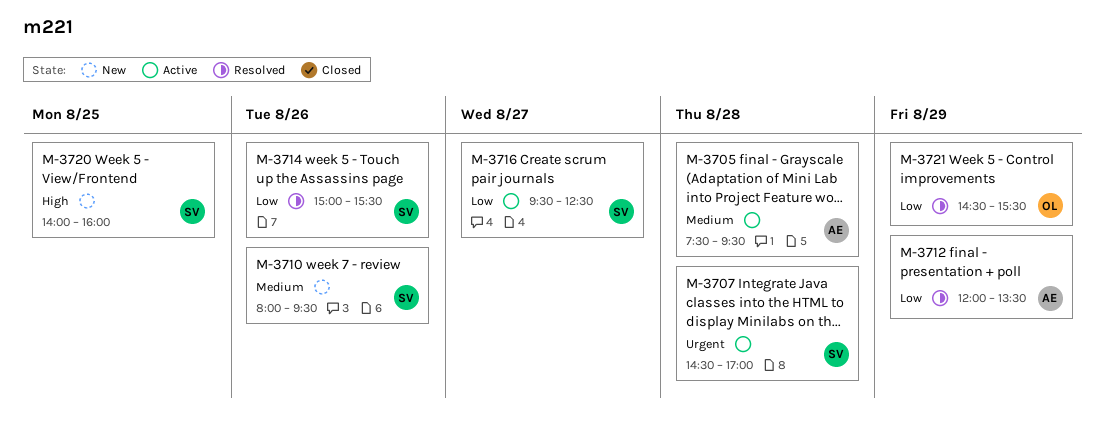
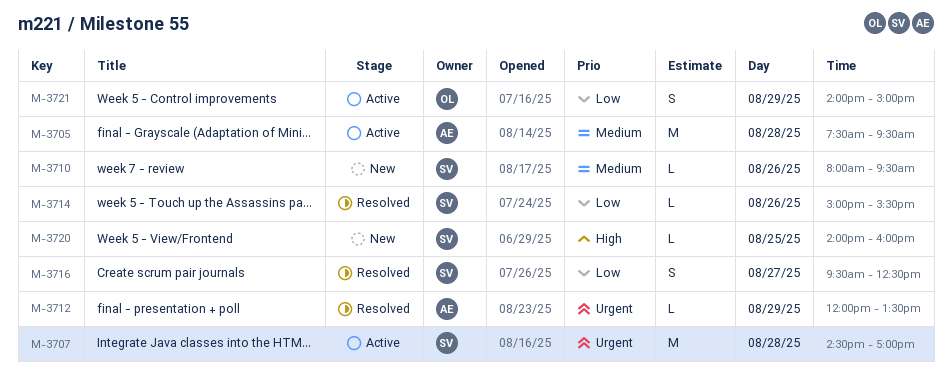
M-3712, priority: Low -> Urgent
M-3716, status: Active -> Resolved
M-3721, status: Resolved -> Active
M-3721, begins: 14:30 -> 14:00
M-3721, ends: 15:30 -> 15:00

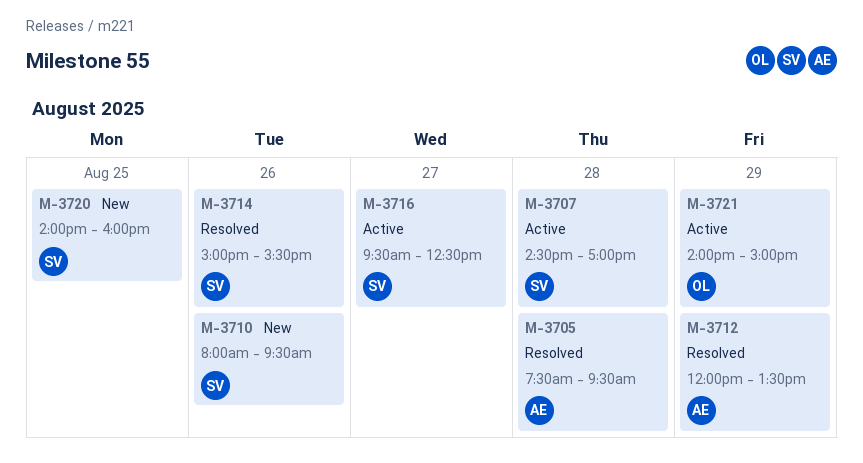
M-3705, status: Active -> Resolved
M-3716, status: Resolved -> Active

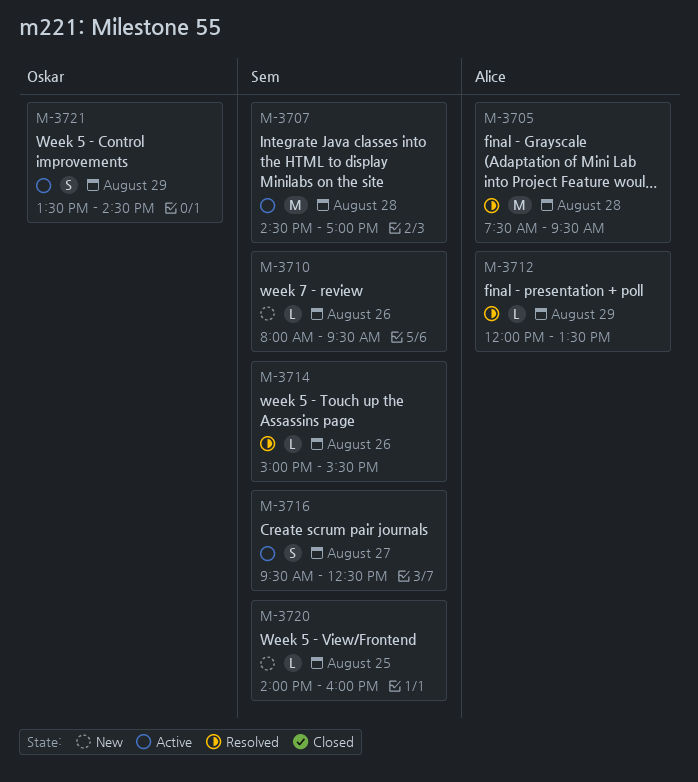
M-3721, begins: 14:00 -> 13:30
M-3721, ends: 15:00 -> 14:30

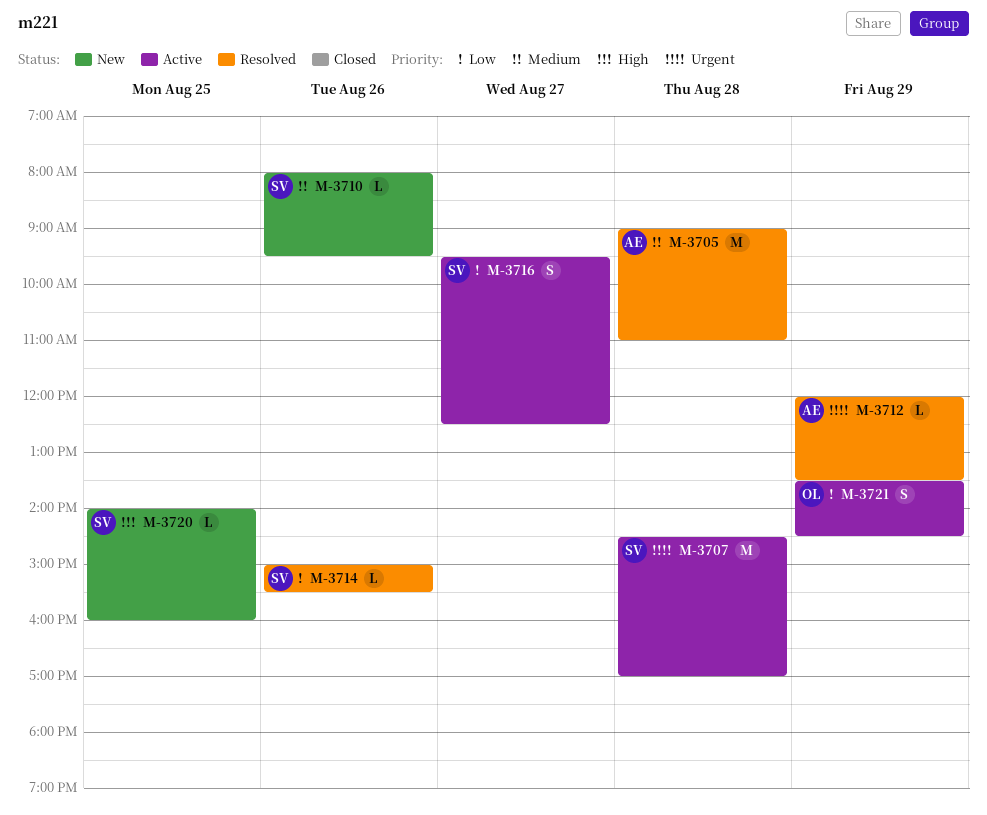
M-3705, begins: 07:30 -> 09:00
M-3705, ends: 09:30 -> 11:00

